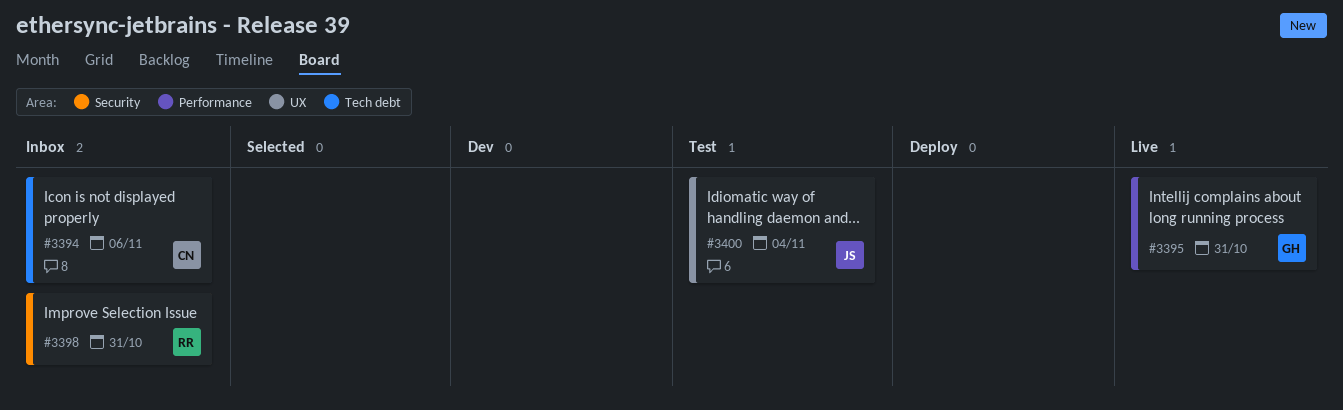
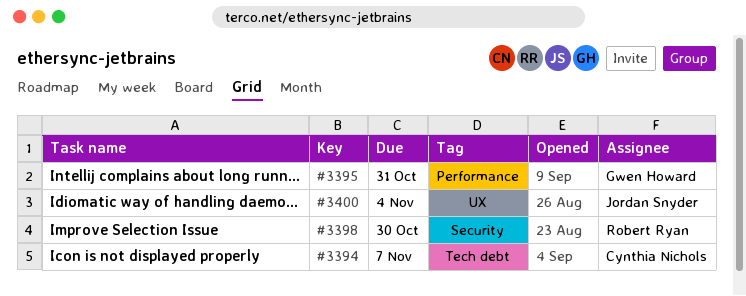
#3394, due: Nov 6 -> Nov 7
#3398, due: Oct 31 -> Oct 30

